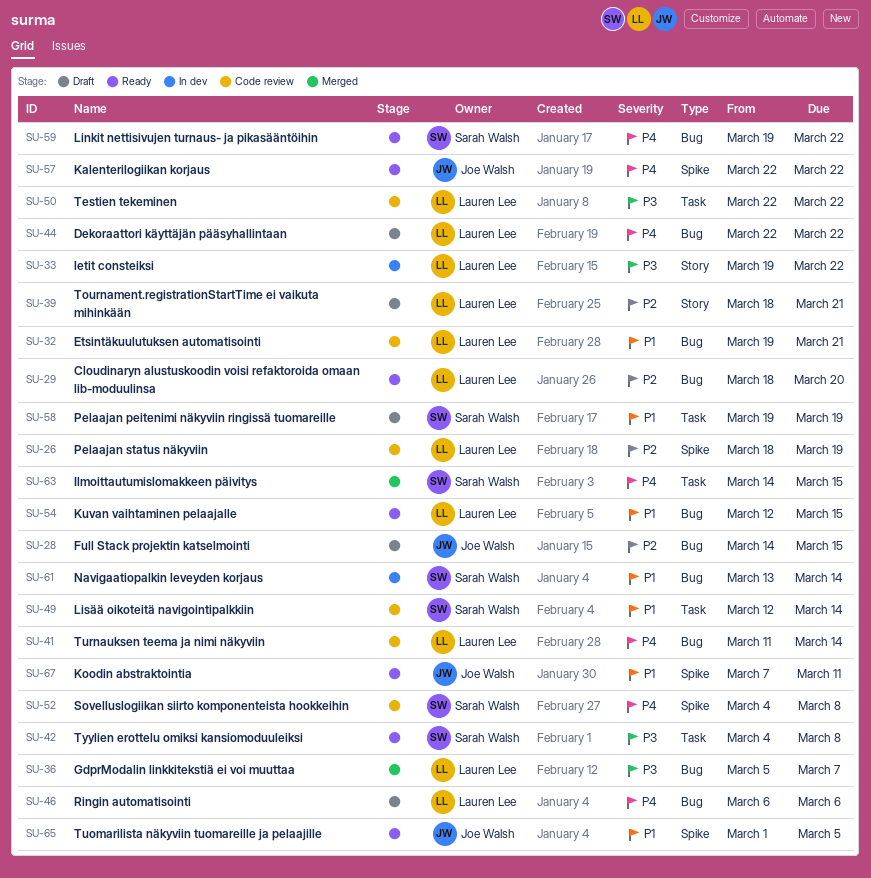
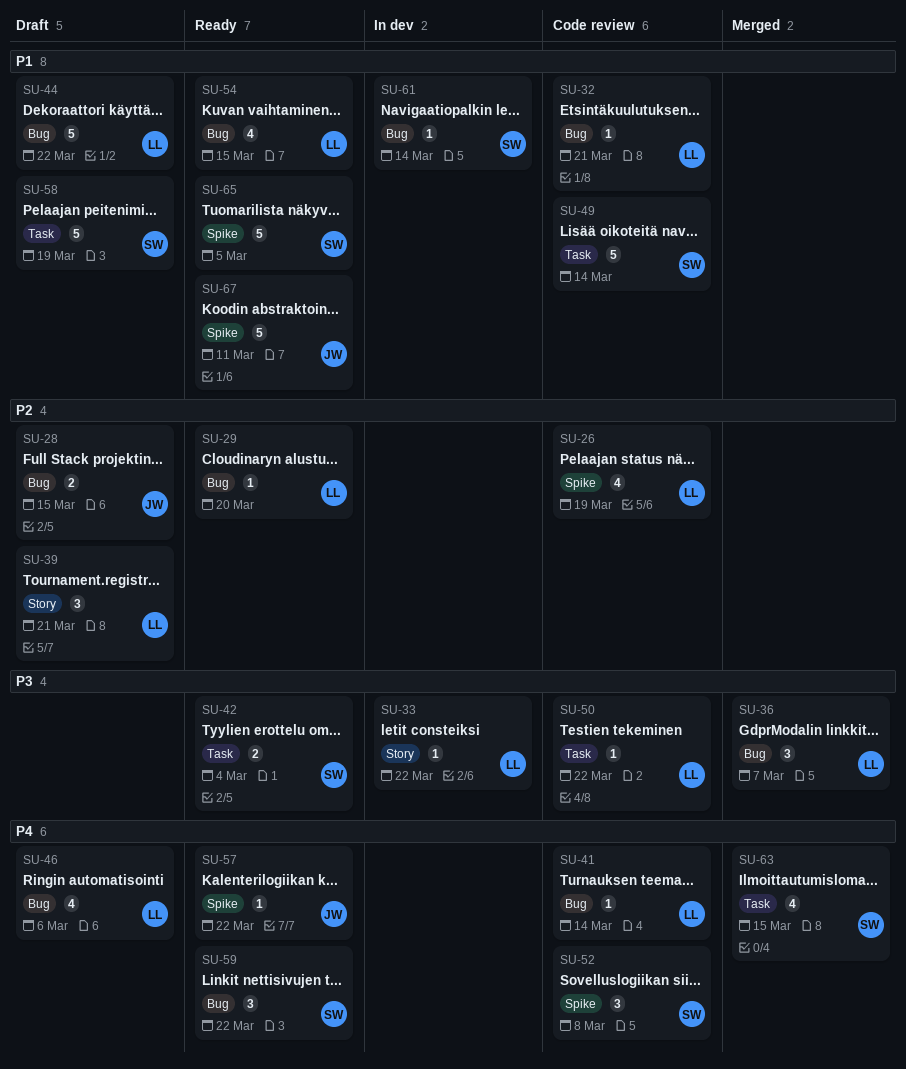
SU-42, due: Mar 8 -> Mar 4
SU-44, priority: P4 -> P1
SU-65, owner: Joe Walsh -> Sarah Walsh

